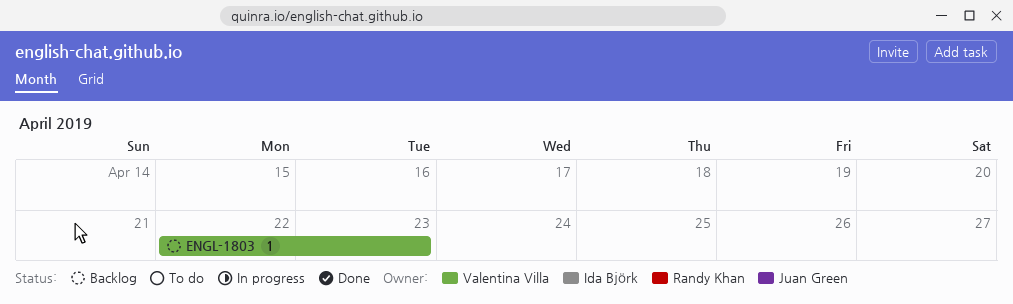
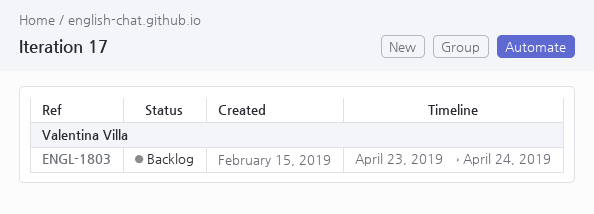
ENGL-1803, start: Apr 22 -> Apr 23
ENGL-1803, due: Apr 23 -> Apr 24

